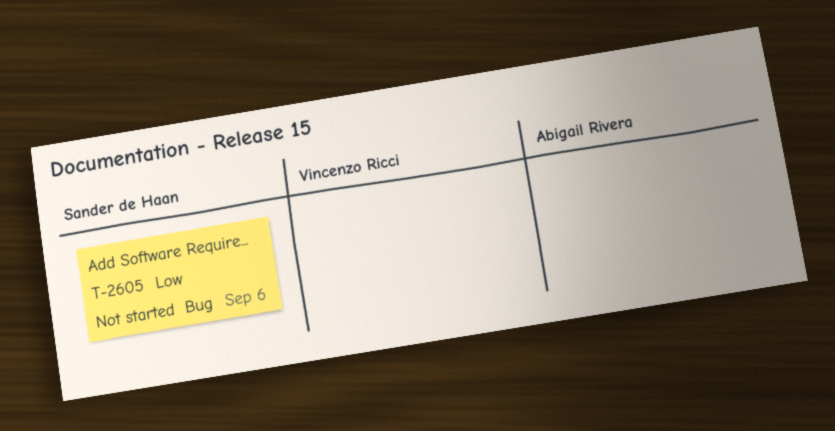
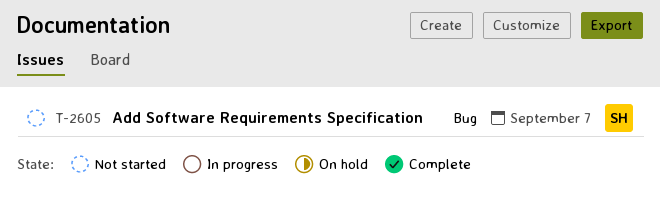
T-2605, due: Sep 6 -> Sep 7

